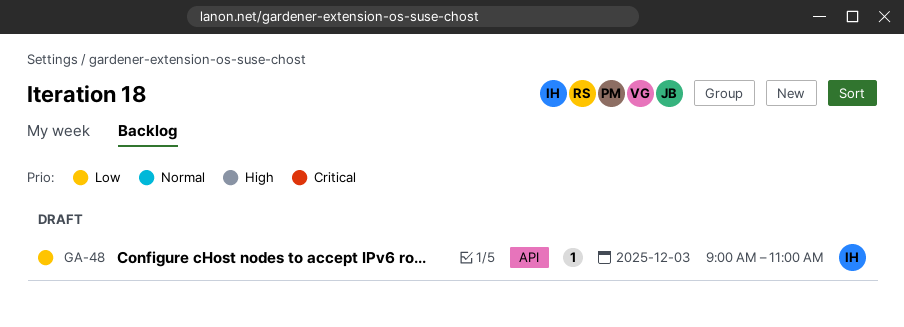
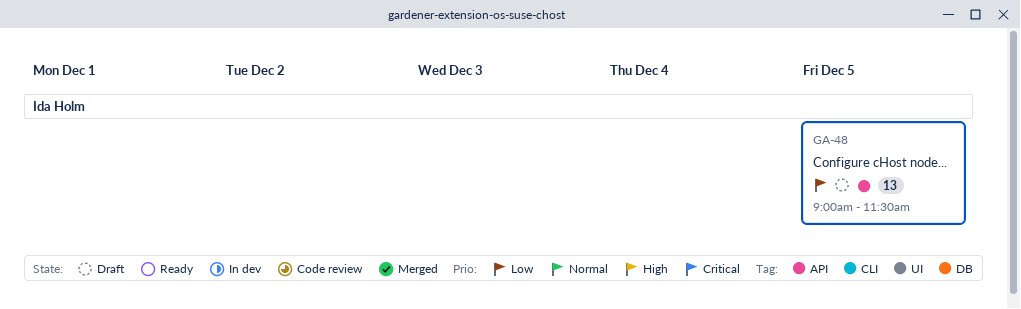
GA-48, estimate: 1 -> 13
GA-48, day: Dec 3 -> Dec 5
GA-48, ends: 11:00 -> 11:30

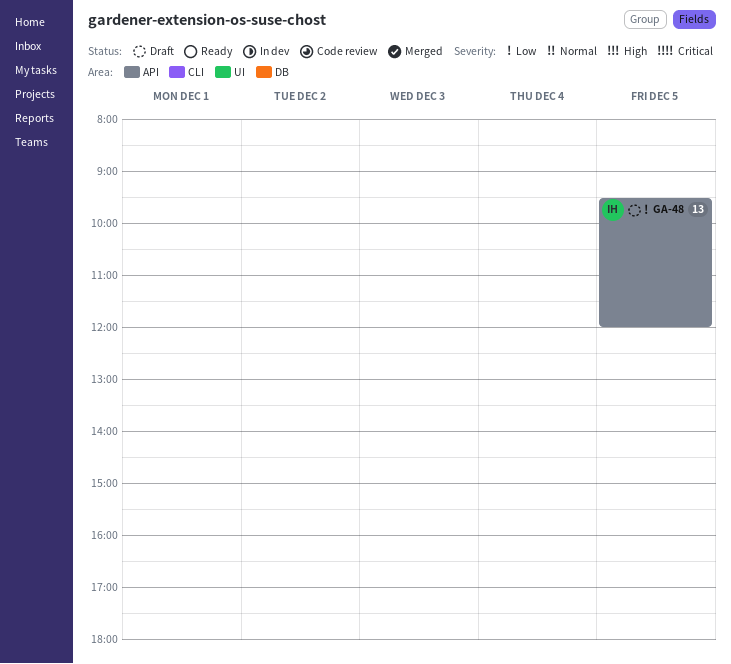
GA-48, begins: 09:00 -> 09:30
GA-48, ends: 11:30 -> 12:00

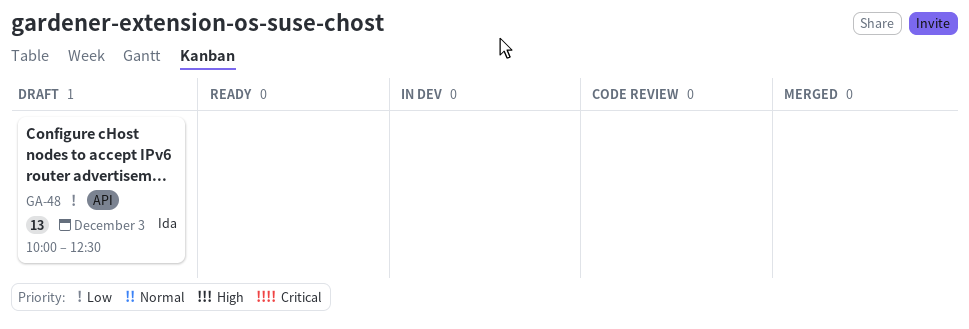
GA-48, day: Dec 5 -> Dec 3
GA-48, begins: 09:30 -> 10:00
GA-48, ends: 12:00 -> 12:30

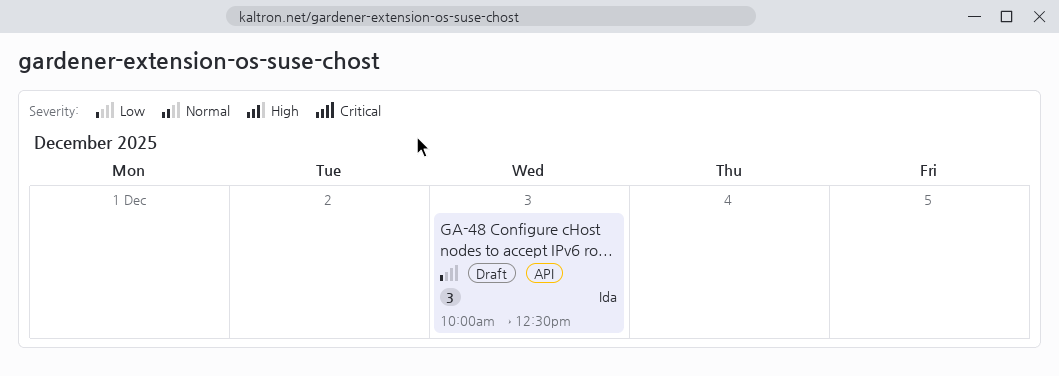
GA-48, estimate: 13 -> 3

